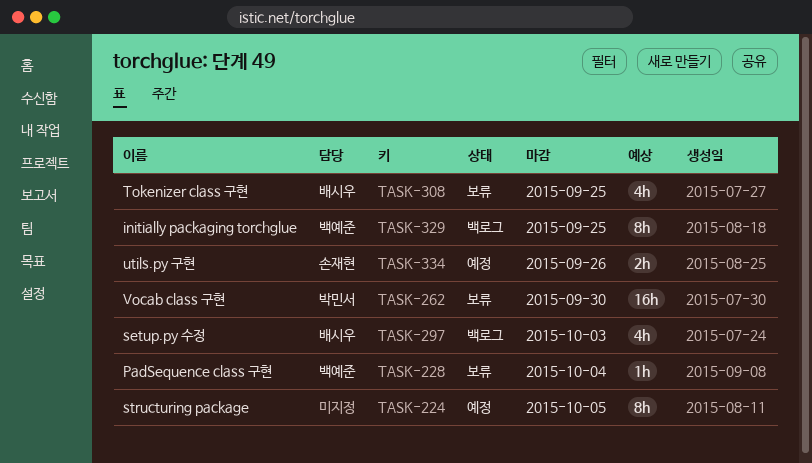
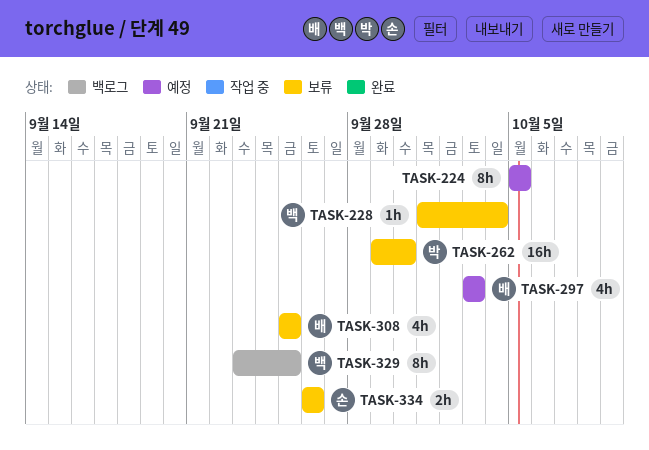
TASK-297, status: 백로그 -> 예정
TASK-334, status: 예정 -> 보류

